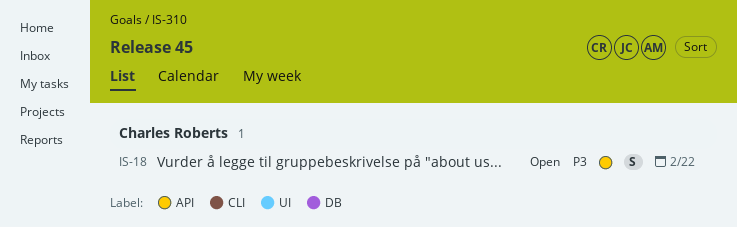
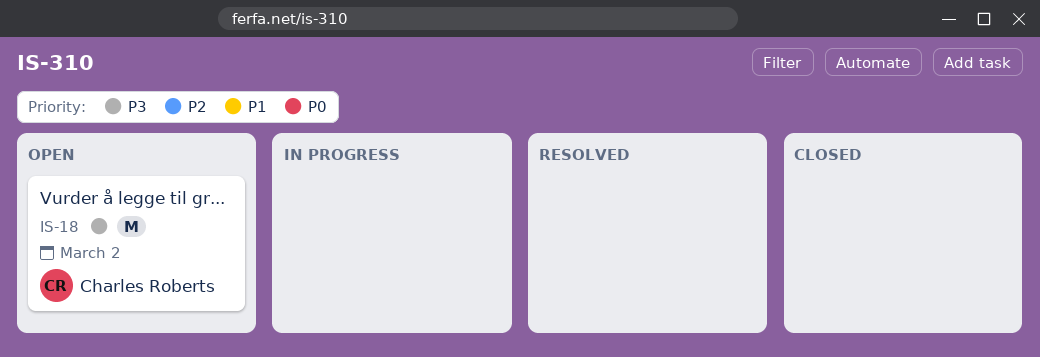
IS-18, estimate: S -> M
IS-18, due: Feb 22 -> Mar 2

